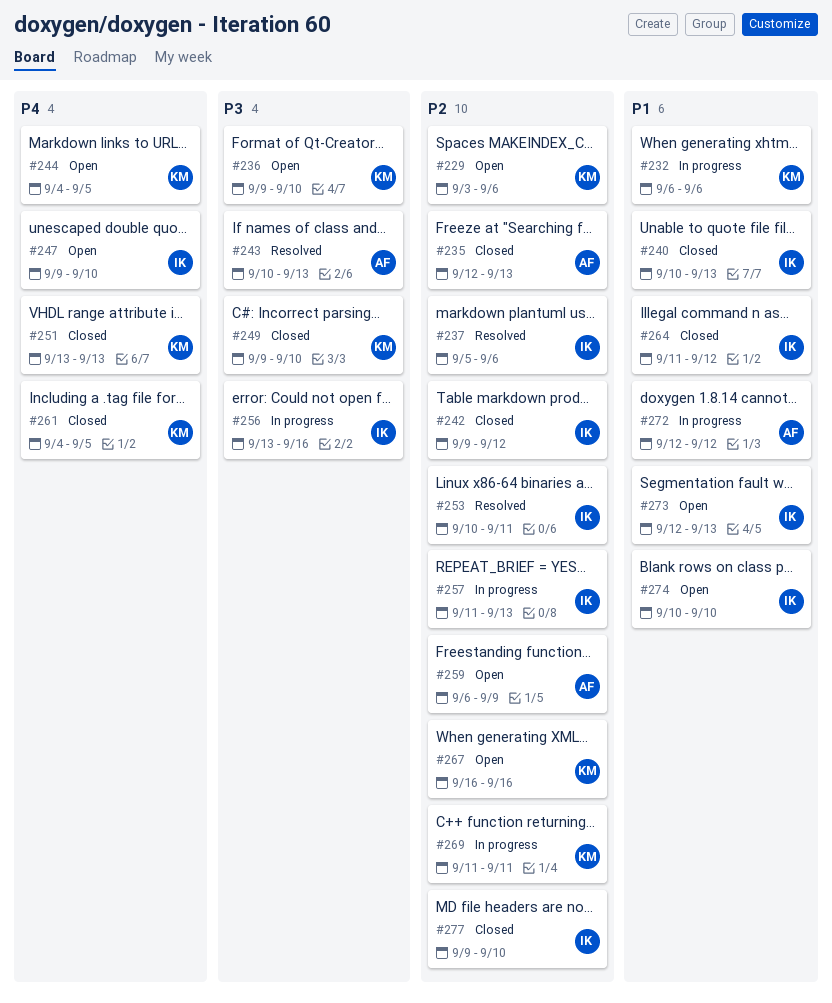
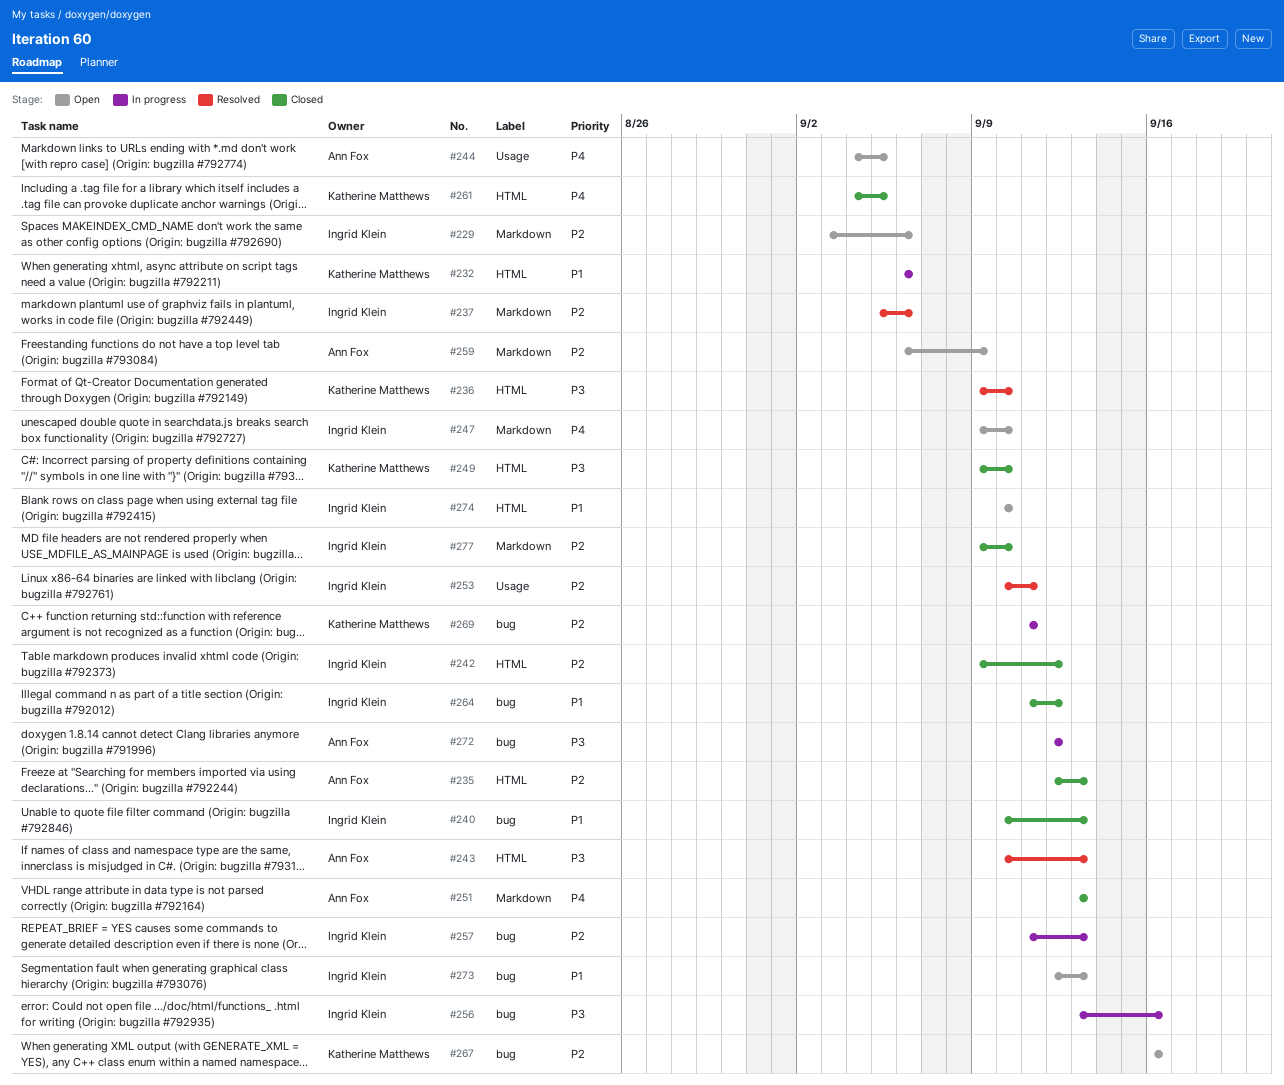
#229, owner: Katherine Matthews -> Ingrid Klein
#236, status: Open -> Resolved
#244, owner: Katherine Matthews -> Ann Fox
#251, owner: Katherine Matthews -> Ann Fox
#272, priority: P1 -> P3

